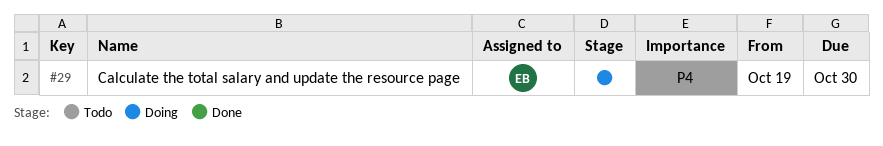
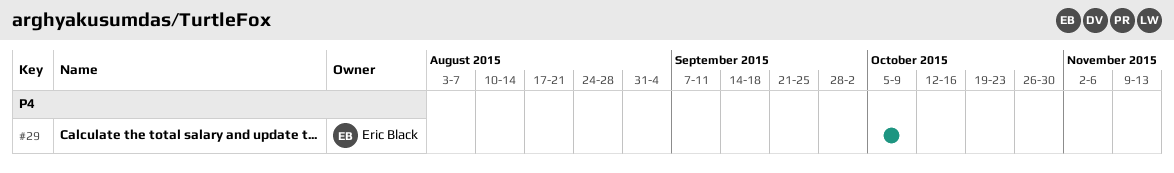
#29, start: Oct 19 -> Oct 5
#29, due: Oct 30 -> Oct 9

